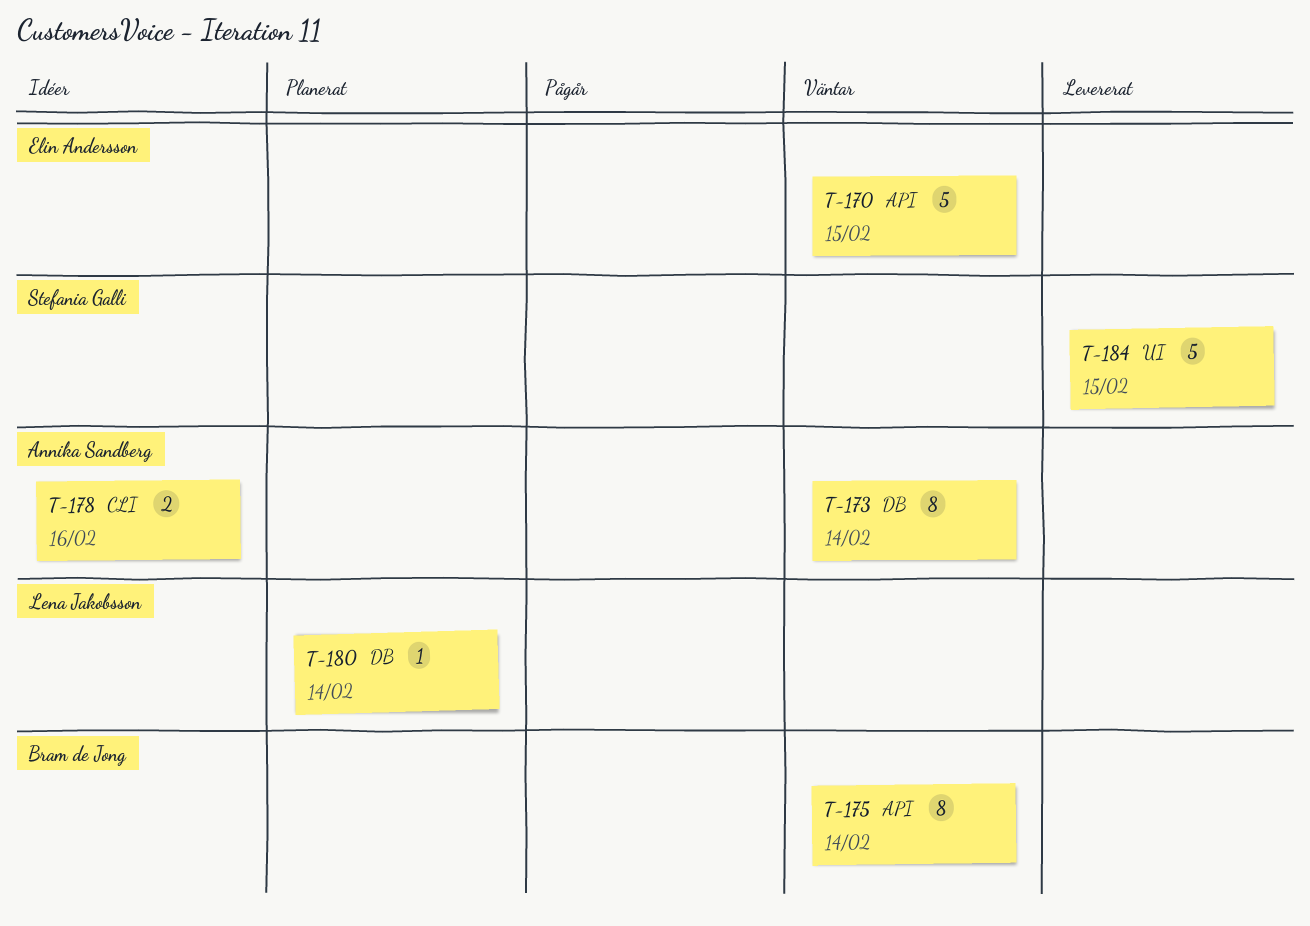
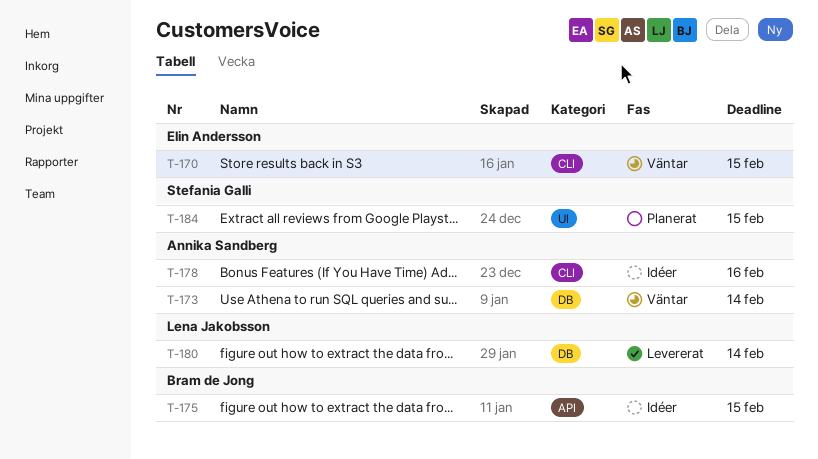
T-170, label: API -> CLI
T-175, status: Väntar -> Idéer
T-175, due: Feb 14 -> Feb 15
T-180, status: Planerat -> Levererat
T-184, status: Levererat -> Planerat

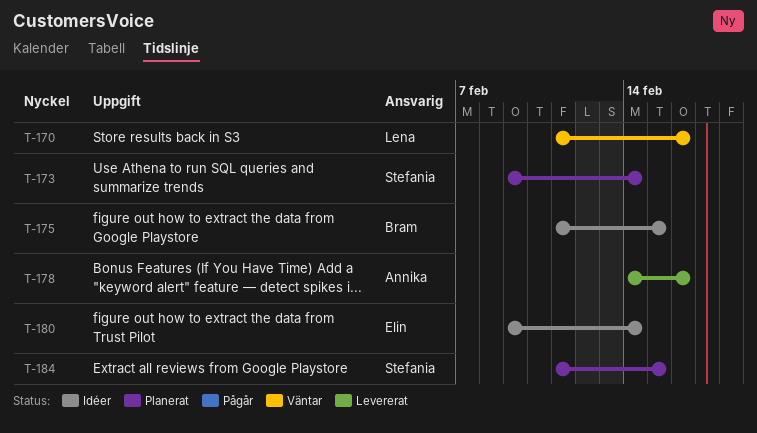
T-170, owner: Elin Andersson -> Lena Jakobsson
T-170, due: Feb 15 -> Feb 16
T-173, status: Väntar -> Planerat
T-173, owner: Annika Sandberg -> Stefania Galli
T-178, status: Idéer -> Levererat
T-180, status: Levererat -> Idéer
T-180, owner: Lena Jakobsson -> Elin Andersson

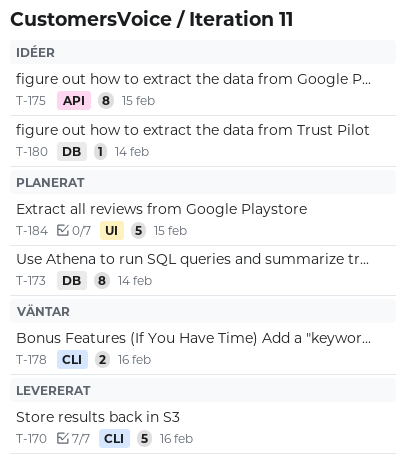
T-170, status: Väntar -> Levererat
T-178, status: Levererat -> Väntar

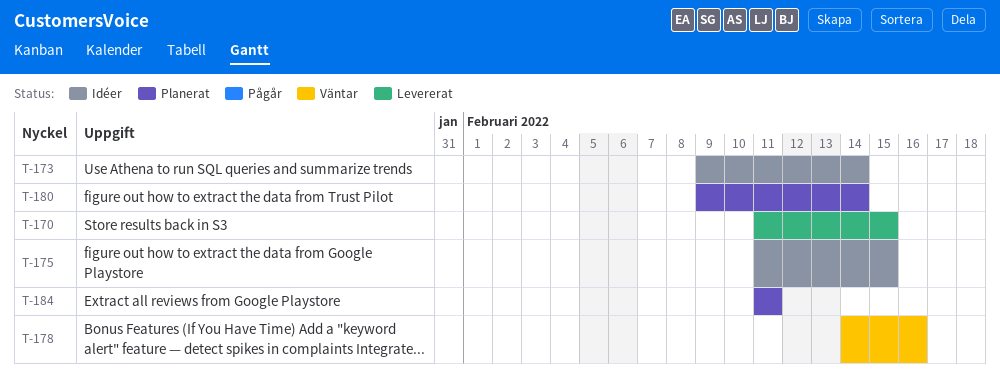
T-170, due: Feb 16 -> Feb 15
T-173, status: Planerat -> Idéer
T-180, status: Idéer -> Planerat
T-184, due: Feb 15 -> Feb 11

